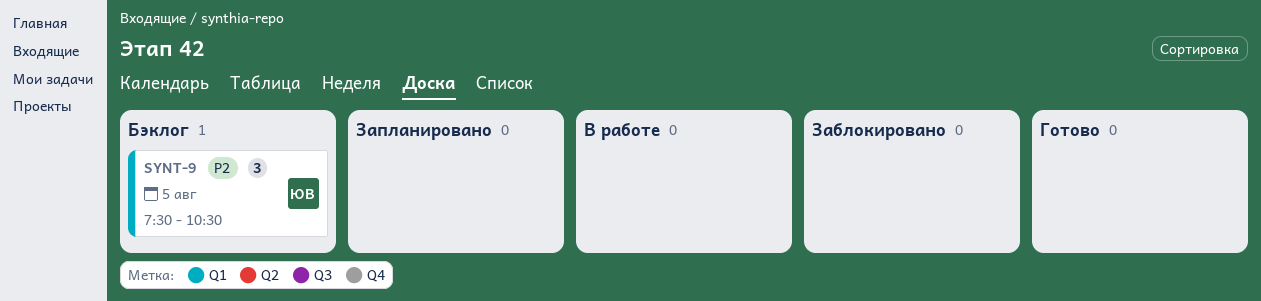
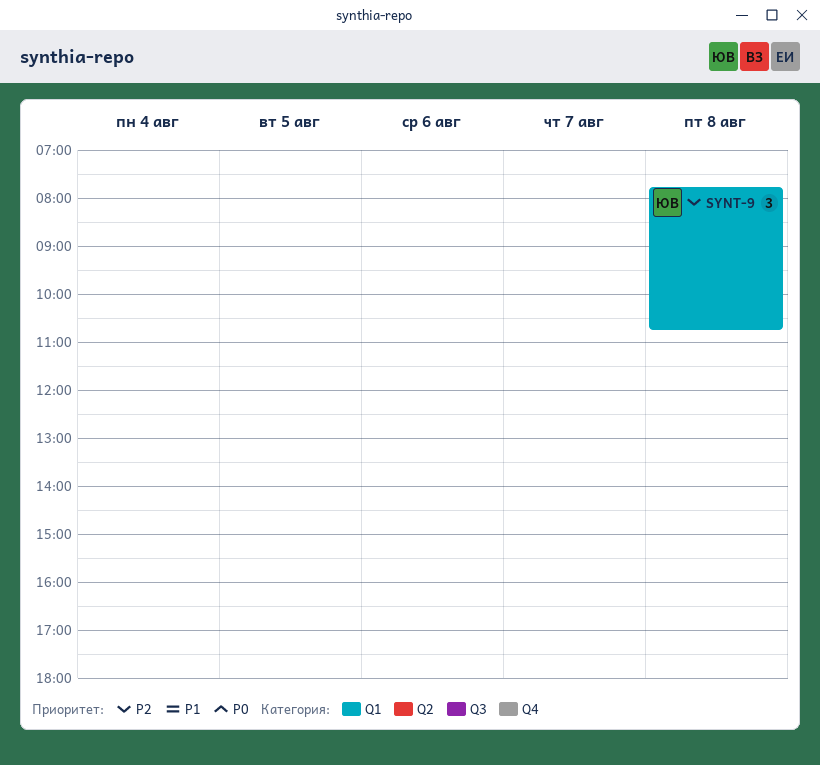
SYNT-9, day: Aug 5 -> Aug 8
SYNT-9, begins: 07:30 -> 07:45
SYNT-9, ends: 10:30 -> 10:45

